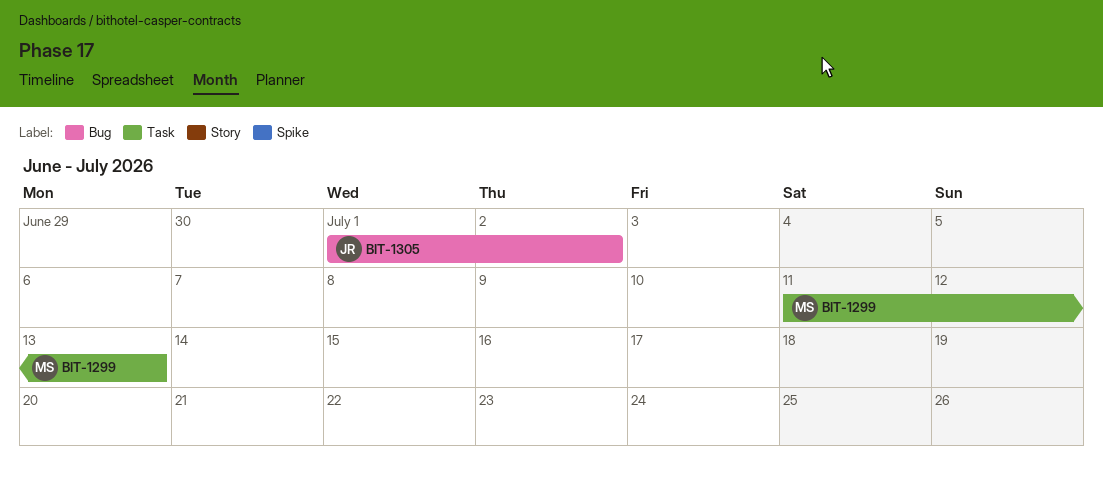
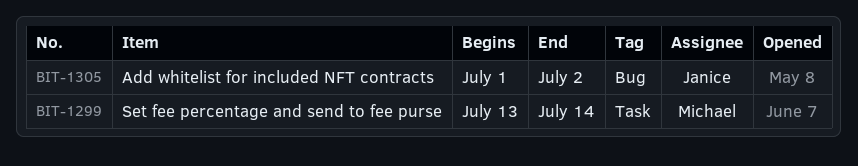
BIT-1299, start: Jul 11 -> Jul 13
BIT-1299, due: Jul 13 -> Jul 14

